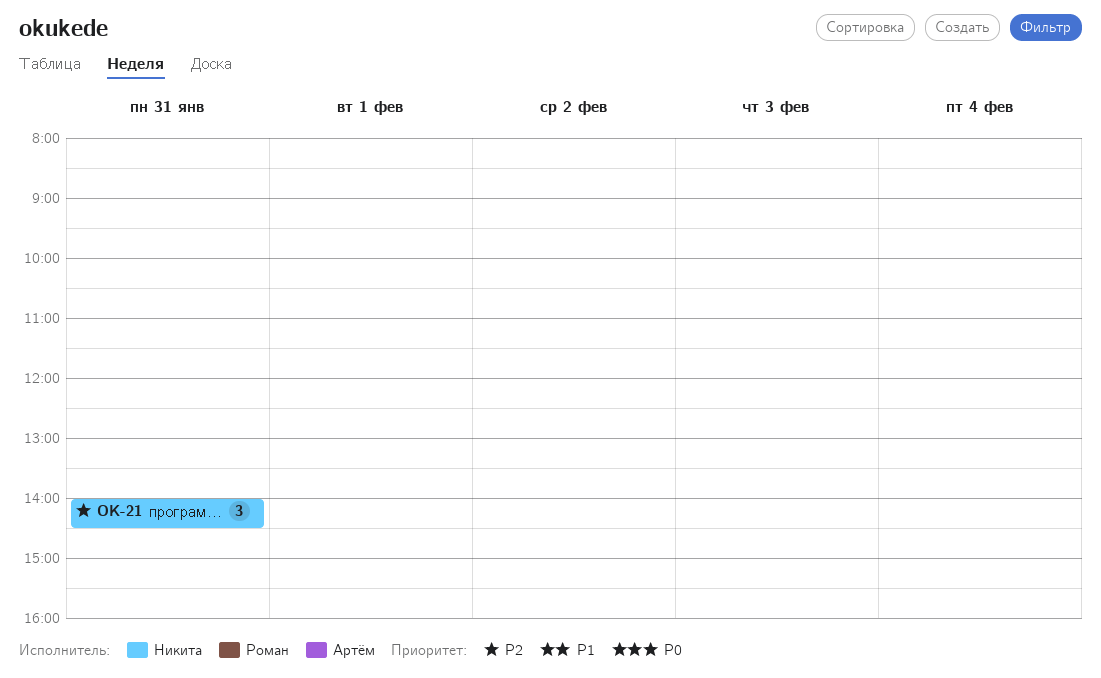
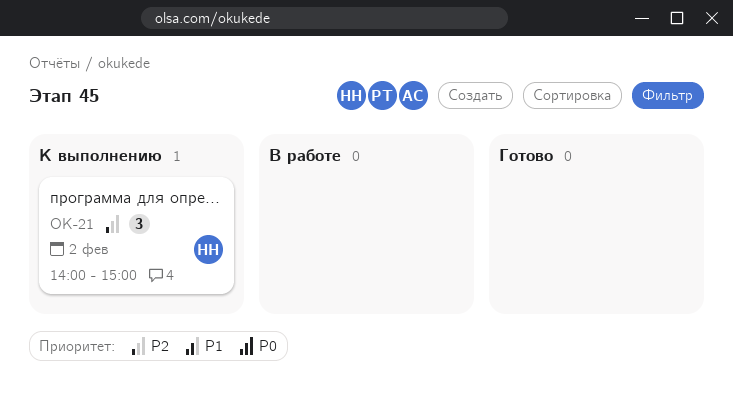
OK-21, day: Jan 31 -> Feb 2
OK-21, ends: 14:30 -> 15:00

